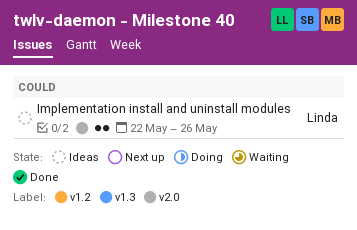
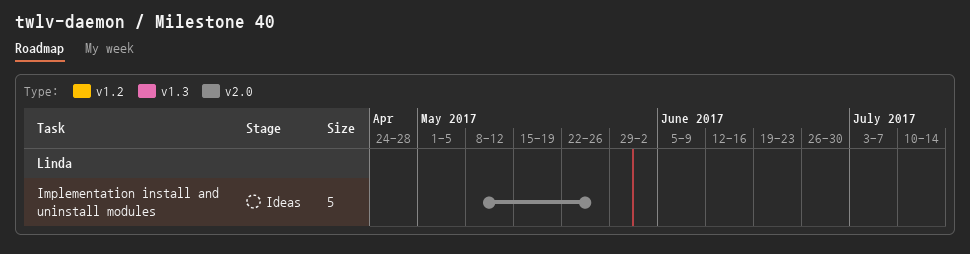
Implementation install and uninstall modules, estimate: 2 -> 5
Implementation install and uninstall modules, start: May 22 -> May 8

